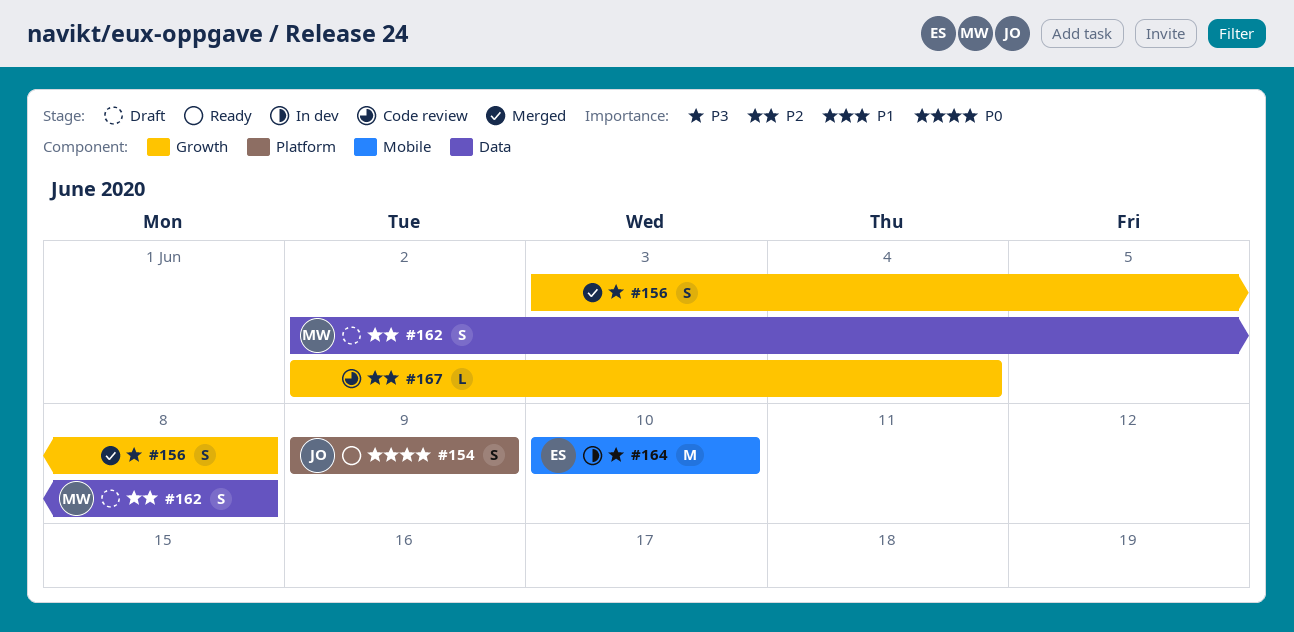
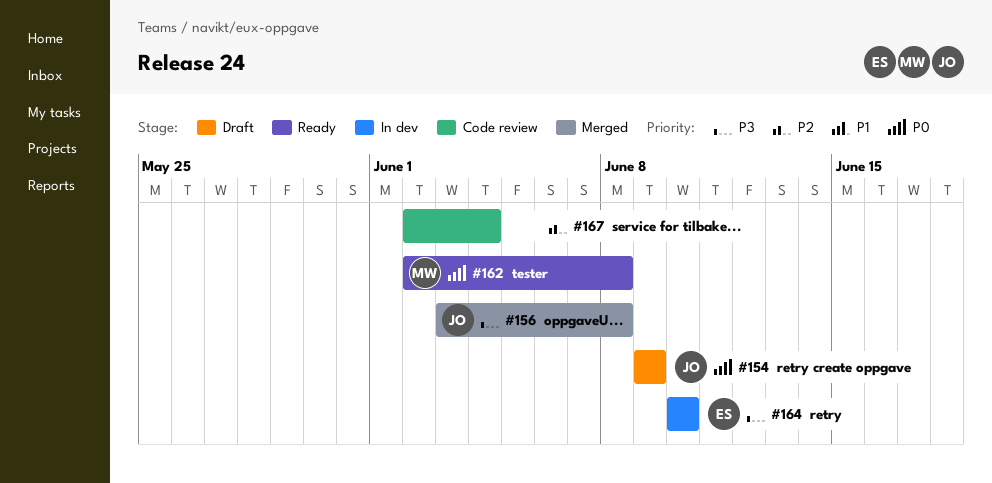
#154, status: Ready -> Draft
#156, owner: none -> JO
#162, status: Draft -> Ready
#162, priority: P2 -> P0

